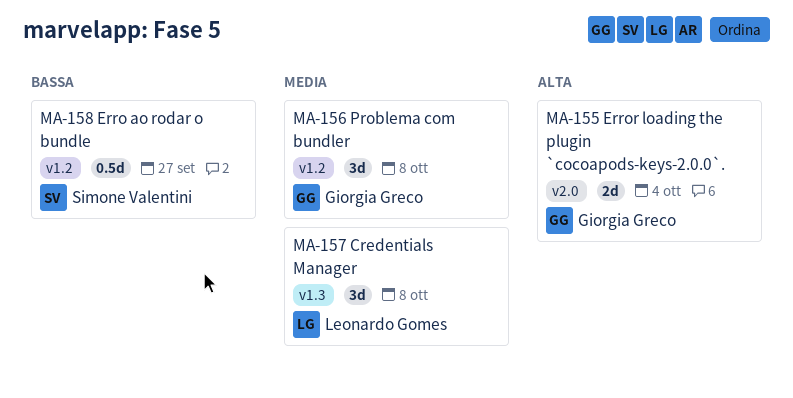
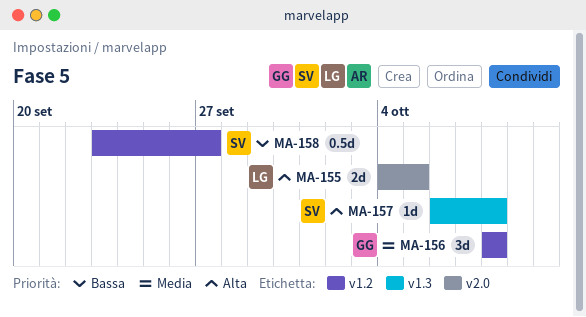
MA-155, owner: Giorgia Greco -> Leonardo Gomes
MA-155, due: Oct 4 -> Oct 5
MA-157, owner: Leonardo Gomes -> Simone Valentini
MA-157, priority: Media -> Alta
MA-157, estimate: 3d -> 1d

